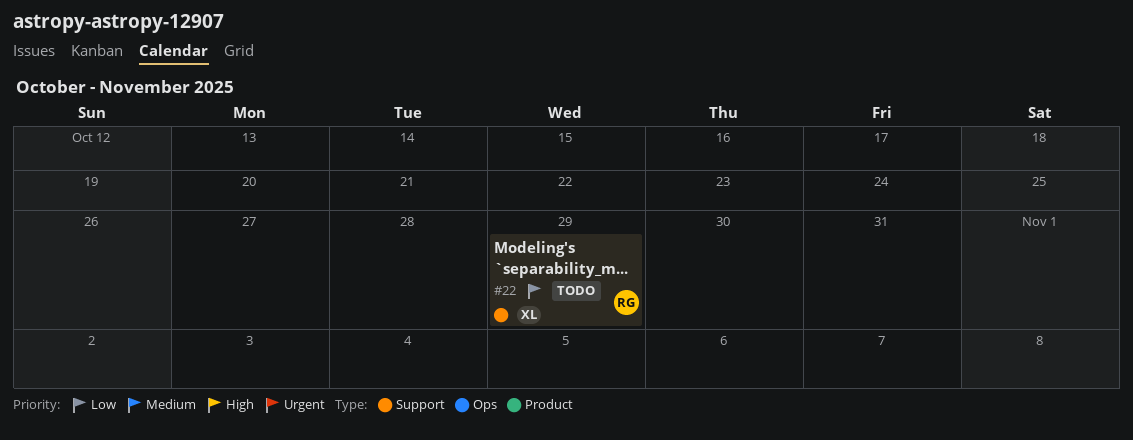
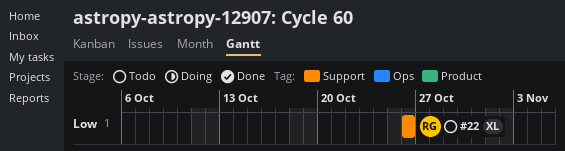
#22, due: Oct 29 -> Oct 26

